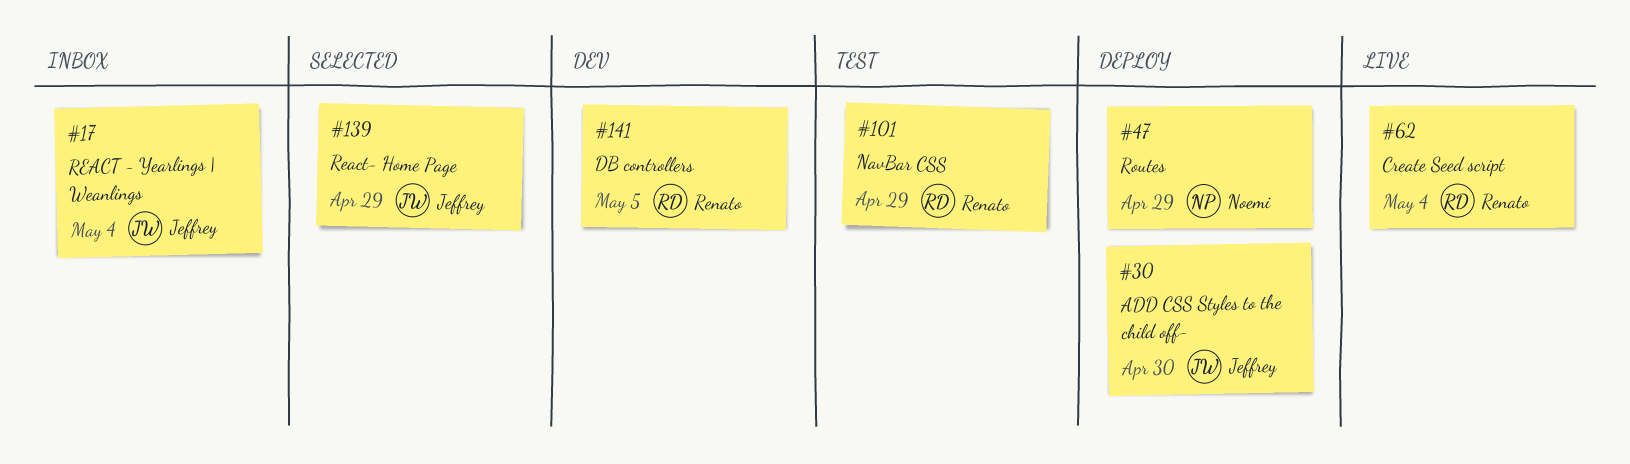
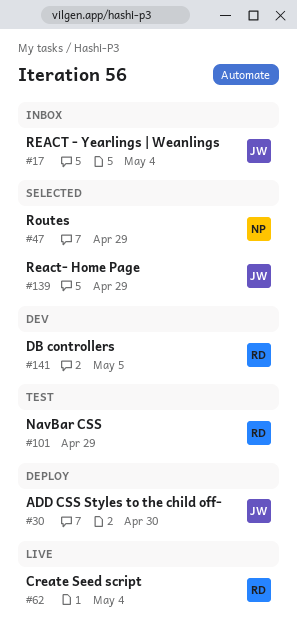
#47, status: Deploy -> Selected

